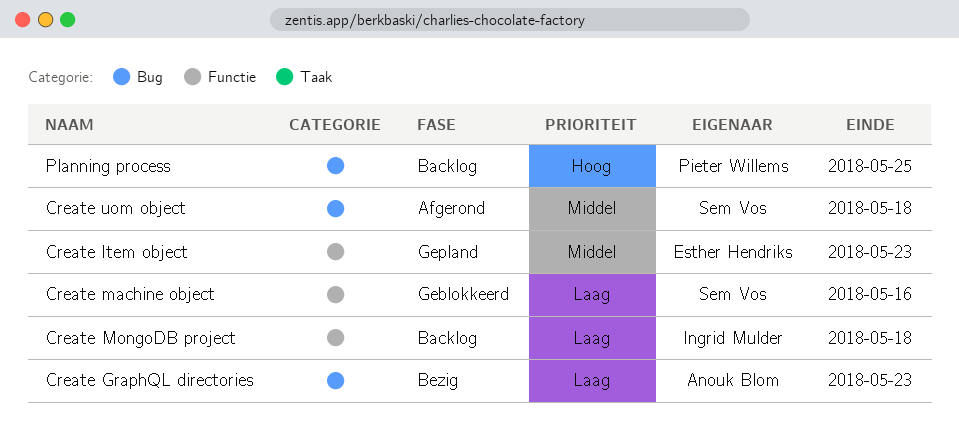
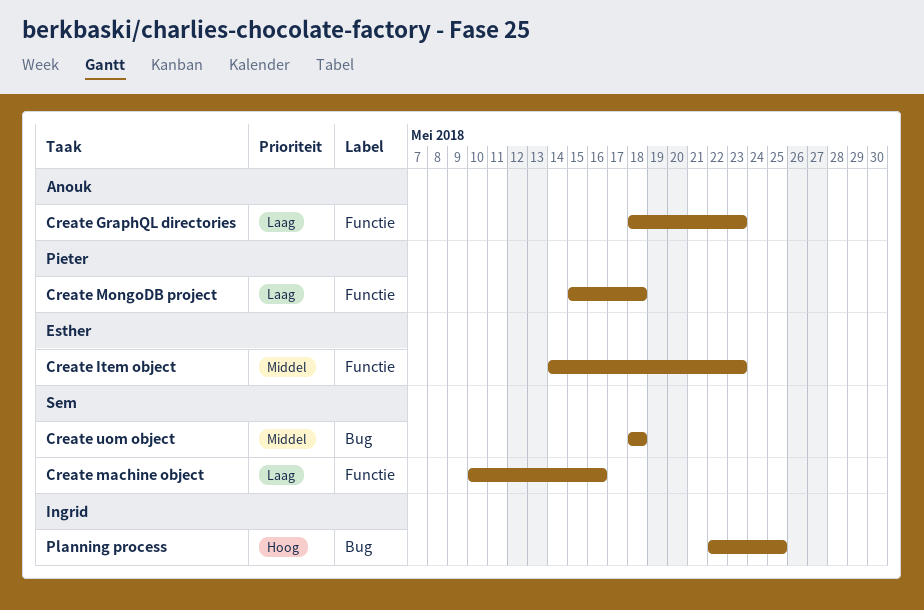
Create GraphQL directories, label: Bug -> Functie
Create MongoDB project, owner: Ingrid Mulder -> Pieter Willems
Planning process, owner: Pieter Willems -> Ingrid Mulder

